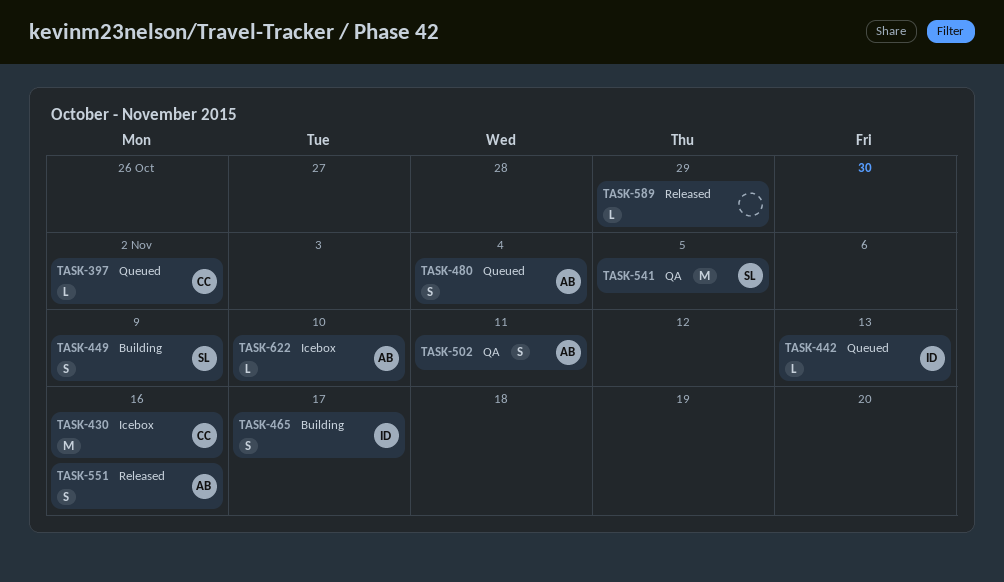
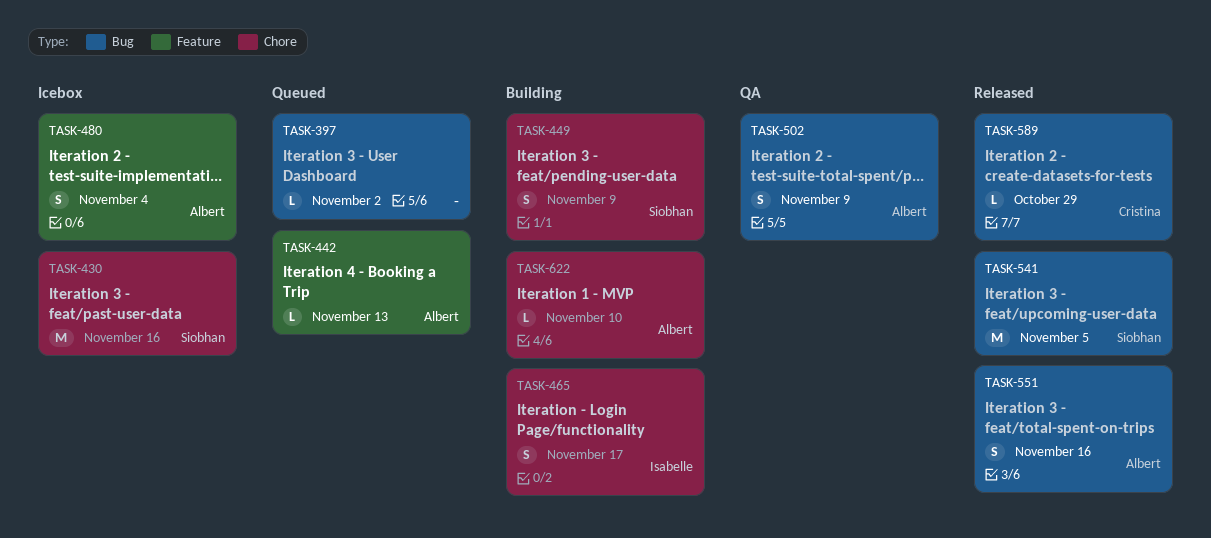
TASK-397, owner: Cristina -> none
TASK-430, owner: Cristina -> Siobhan
TASK-442, owner: Isabelle -> Albert
TASK-480, status: Queued -> Icebox
TASK-502, due: Nov 11 -> Nov 9
TASK-541, status: QA -> Released
TASK-589, owner: none -> Cristina
TASK-622, status: Icebox -> Building

